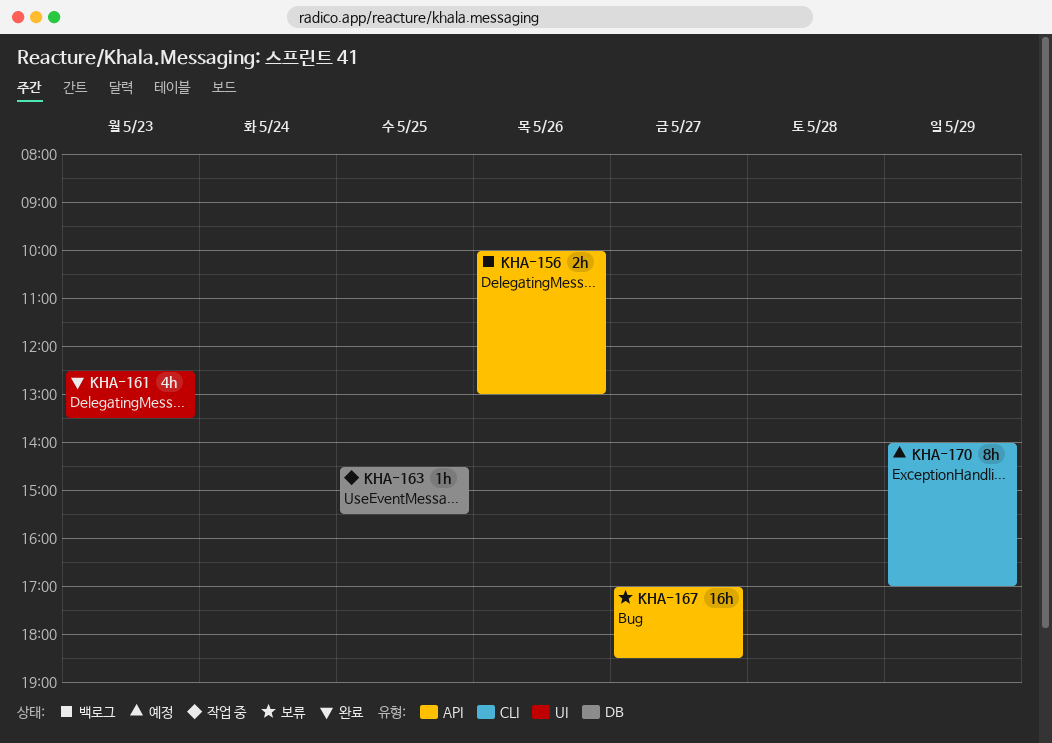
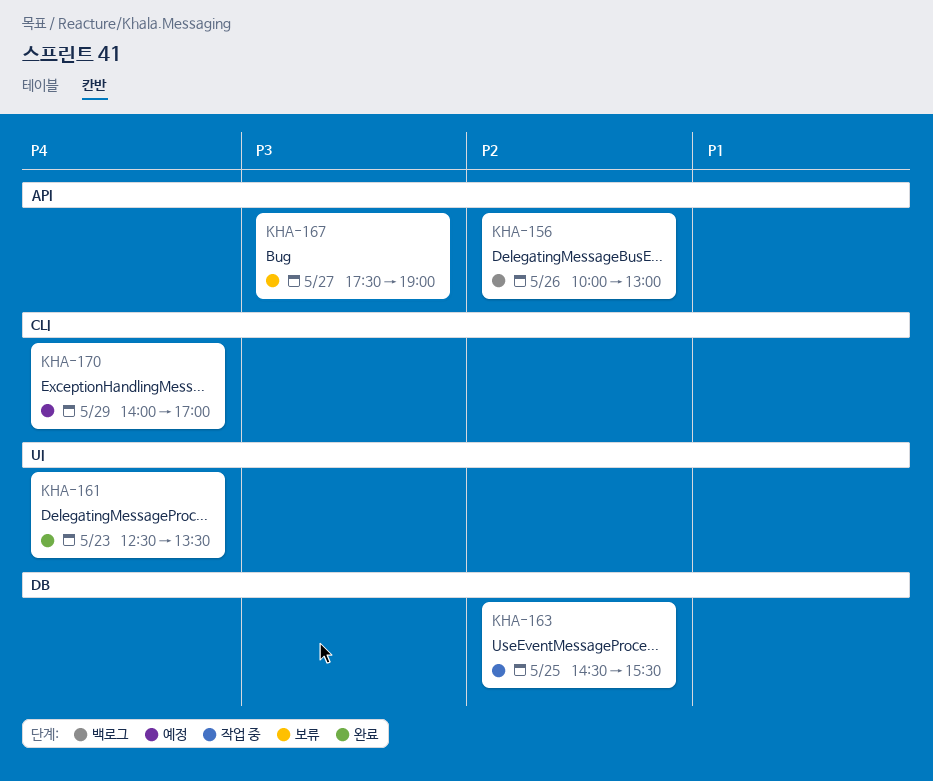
KHA-167, begins: 17:00 -> 17:30
KHA-167, ends: 18:30 -> 19:00

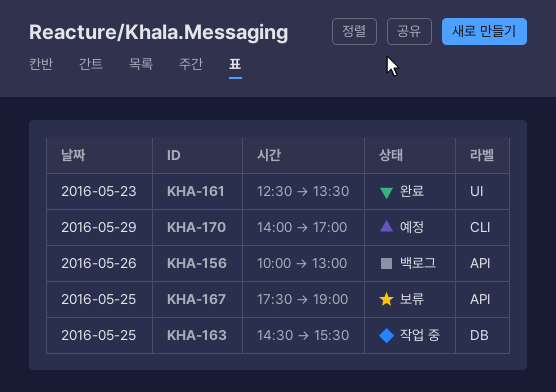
KHA-167, day: May 27 -> May 25

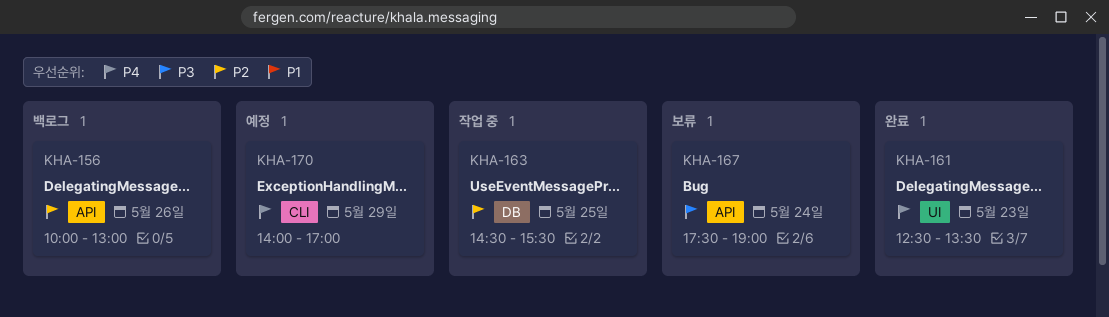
KHA-167, day: May 25 -> May 24

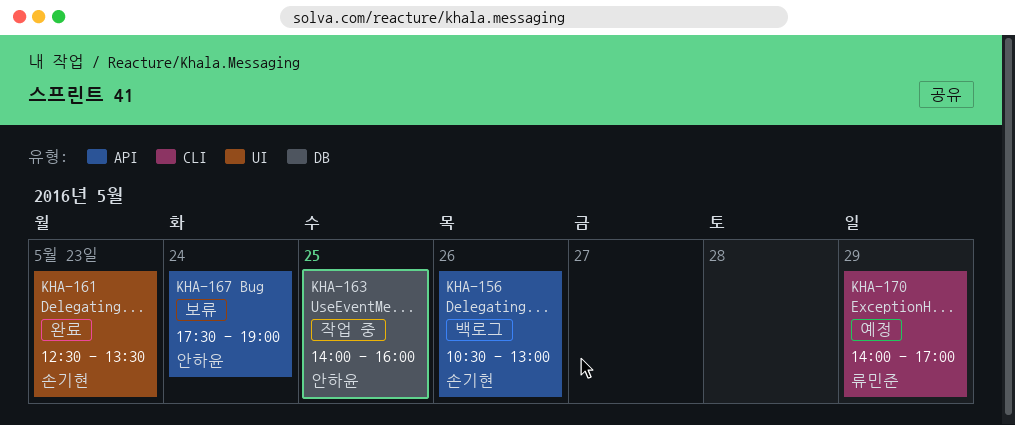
KHA-156, begins: 10:00 -> 10:30
KHA-163, begins: 14:30 -> 14:00
KHA-163, ends: 15:30 -> 16:00

